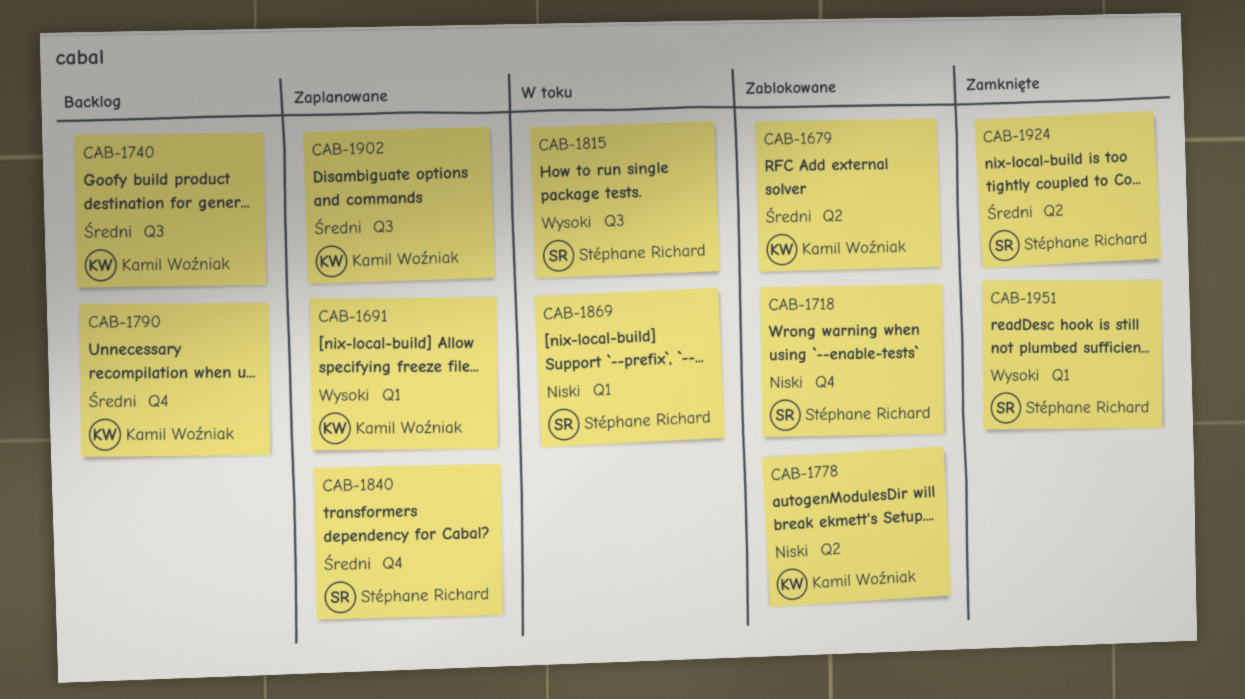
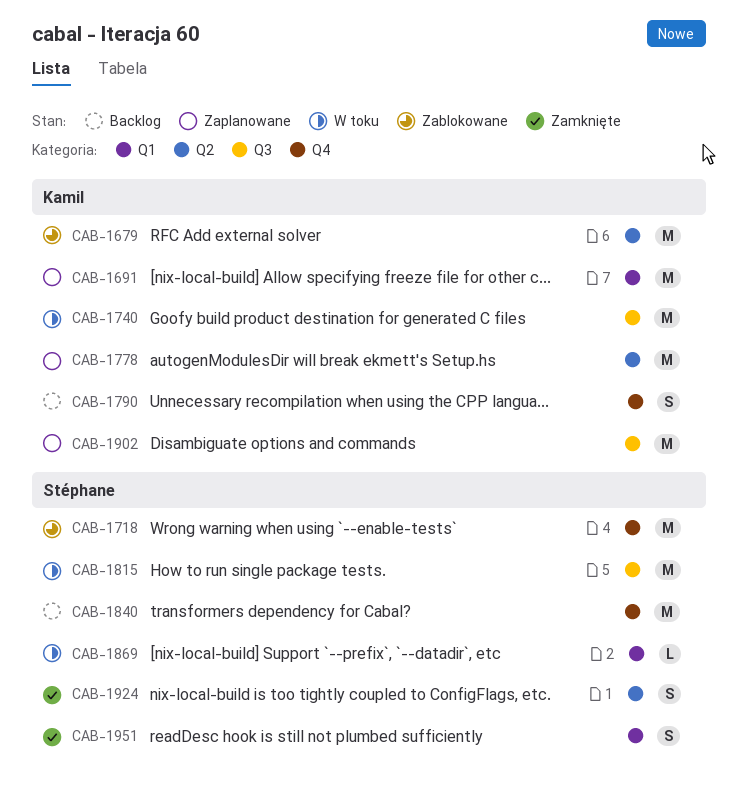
CAB-1740, status: Backlog -> W toku
CAB-1778, status: Zablokowane -> Zaplanowane
CAB-1840, status: Zaplanowane -> Backlog

